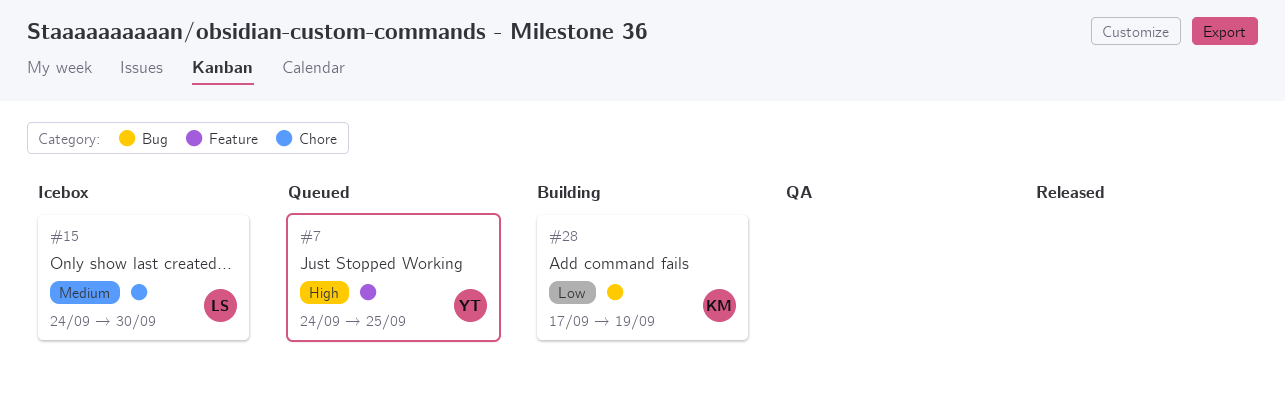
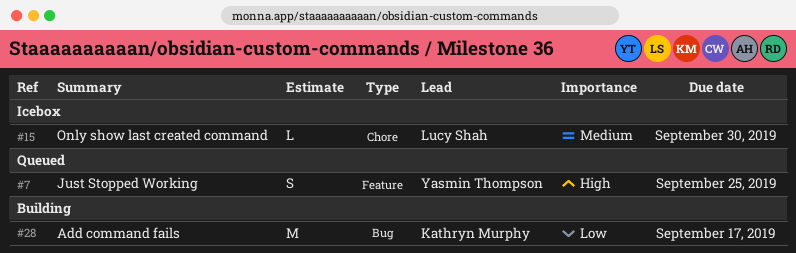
#28, due: Sep 19 -> Sep 17

